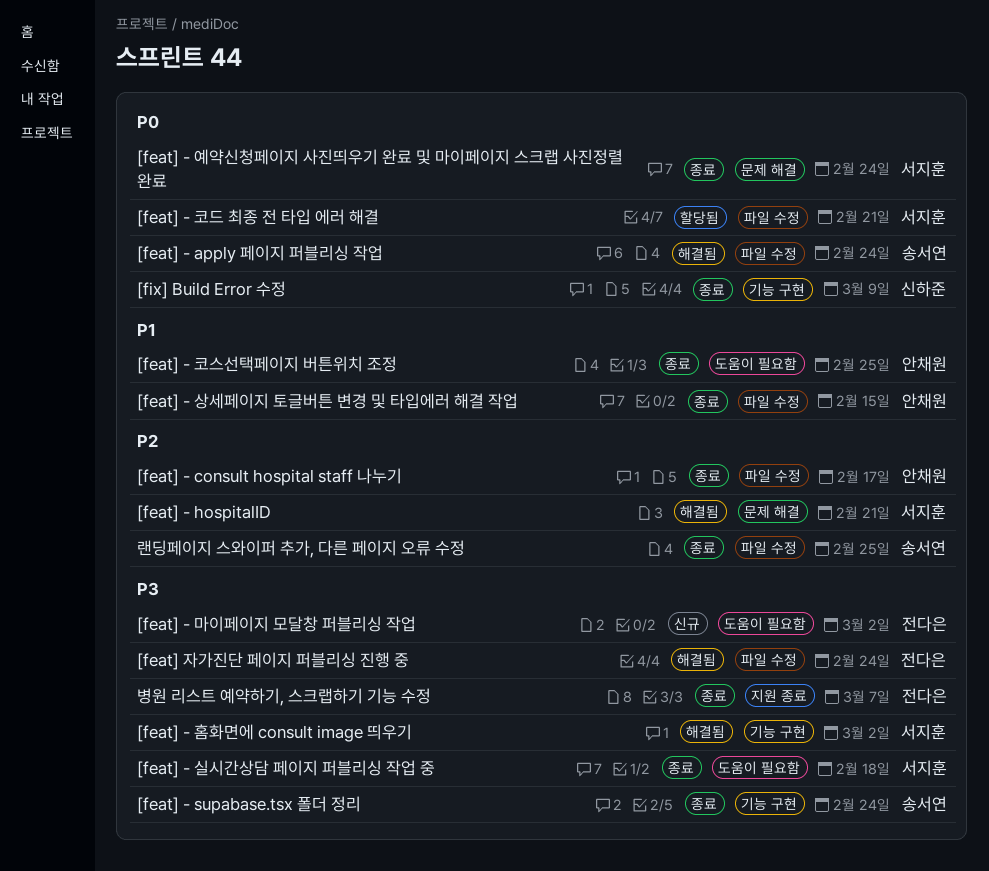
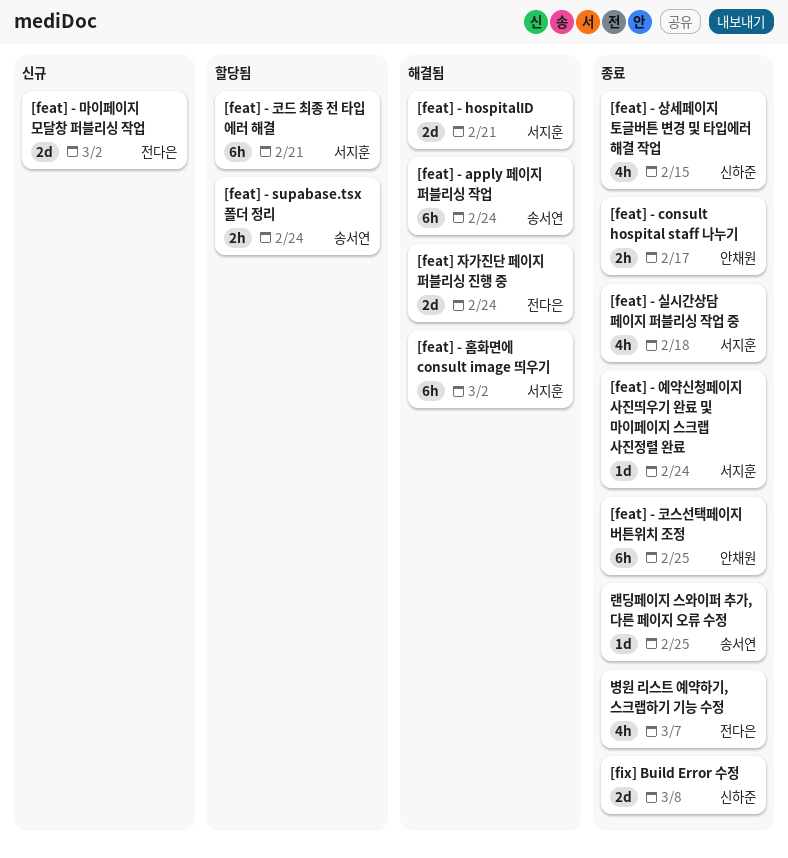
[feat] - supabase.tsx 폴더 정리, status: 종료 -> 할당됨
[feat] - 상세페이지 토글버튼 변경 및 타입에러 해결 작업, owner: 안채원 -> 신하준
[fix] Build Error 수정, due: Mar 9 -> Mar 8

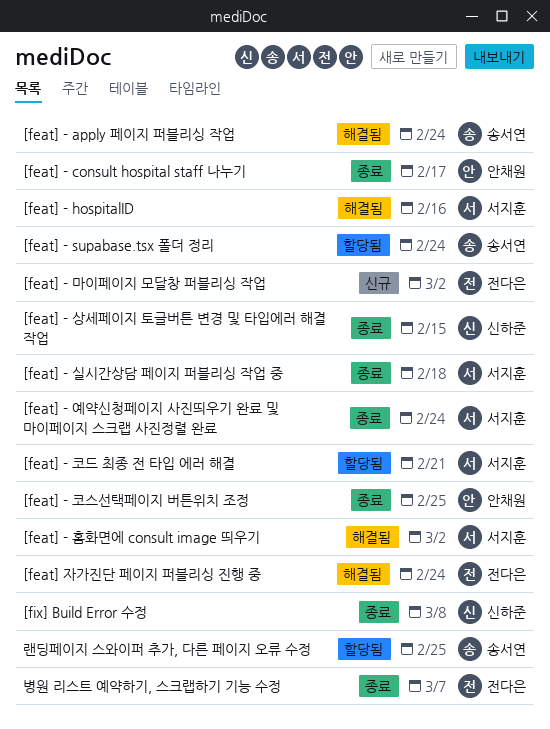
[feat] - hospitalID, due: Feb 21 -> Feb 16
랜딩페이지 스와이퍼 추가, 다른 페이지 오류 수정, status: 종료 -> 할당됨

